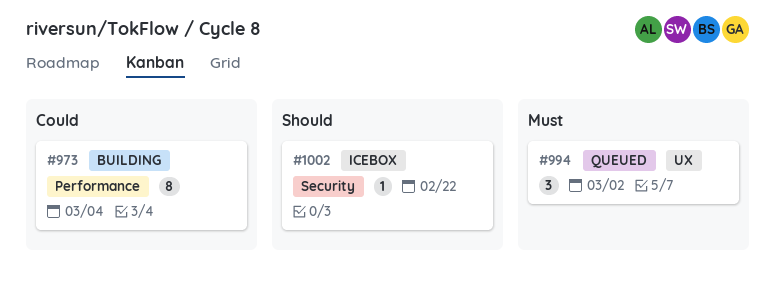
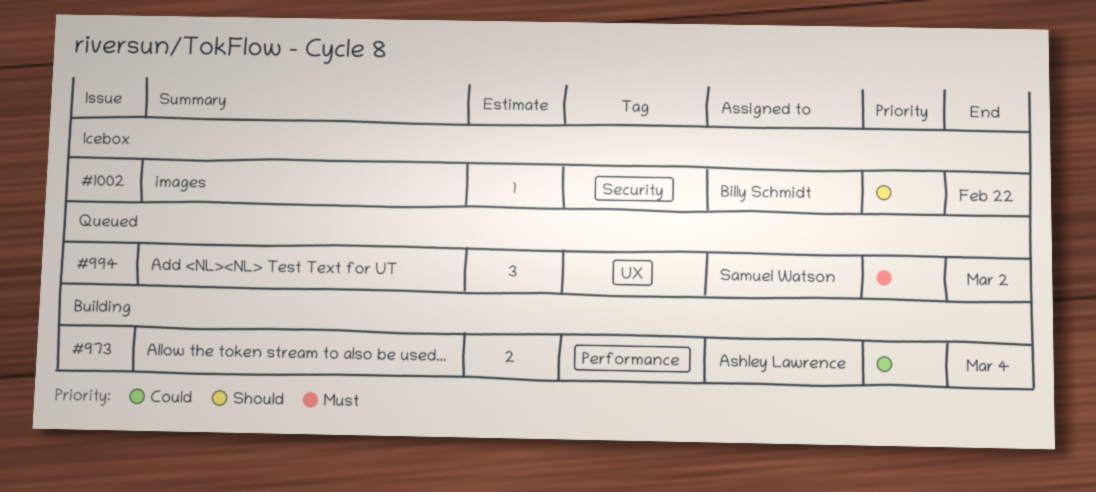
#973, estimate: 8 -> 2

